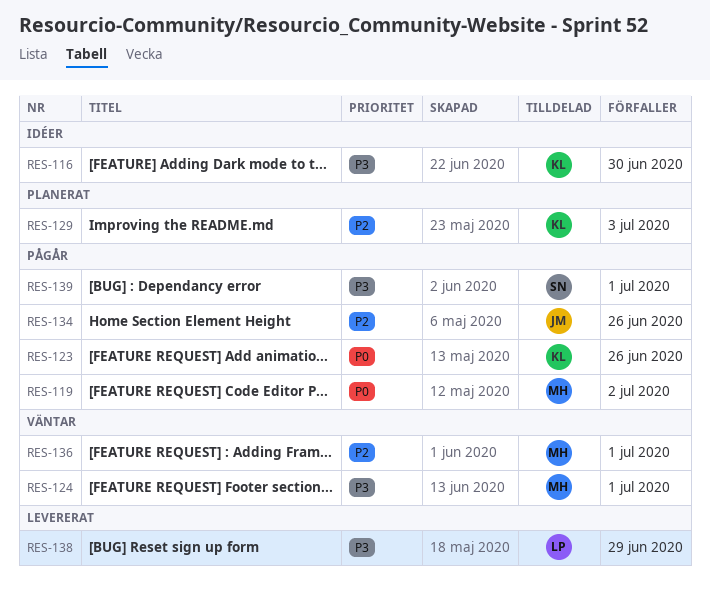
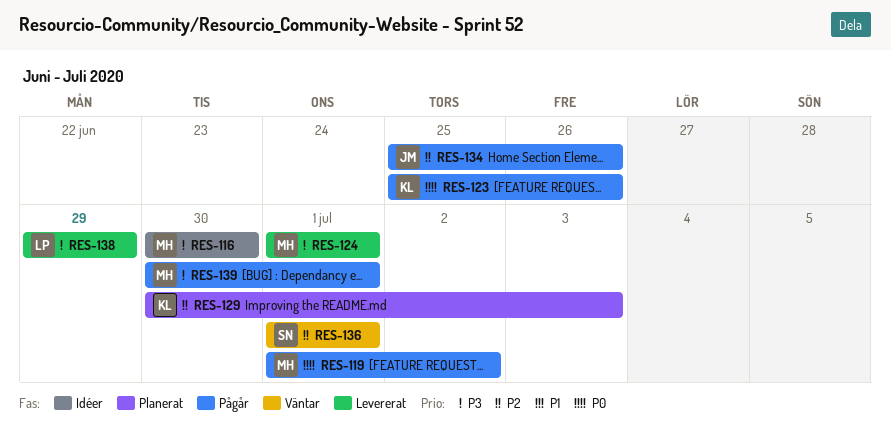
RES-116, owner: KL -> MH
RES-124, status: Väntar -> Levererat
RES-136, owner: MH -> SN
RES-139, owner: SN -> MH

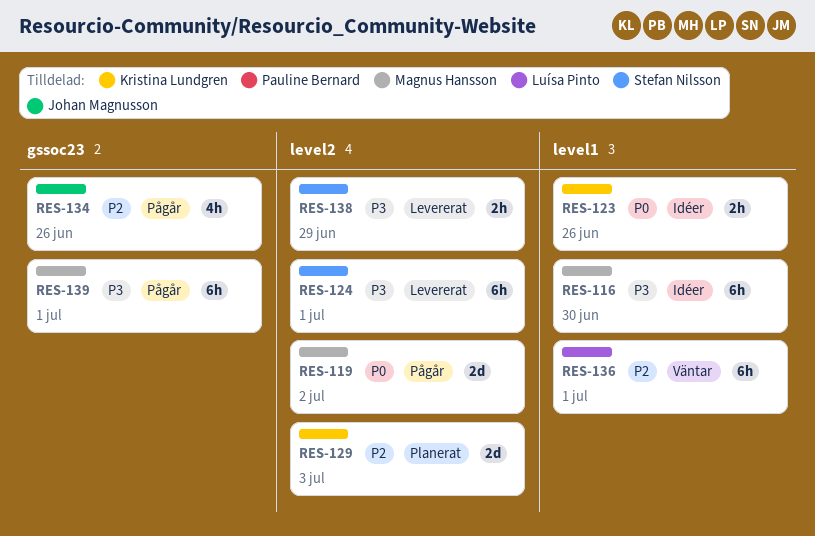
RES-123, status: Pågår -> Idéer
RES-124, owner: Magnus Hansson -> Stefan Nilsson
RES-136, owner: Stefan Nilsson -> Luísa Pinto
RES-138, owner: Luísa Pinto -> Stefan Nilsson

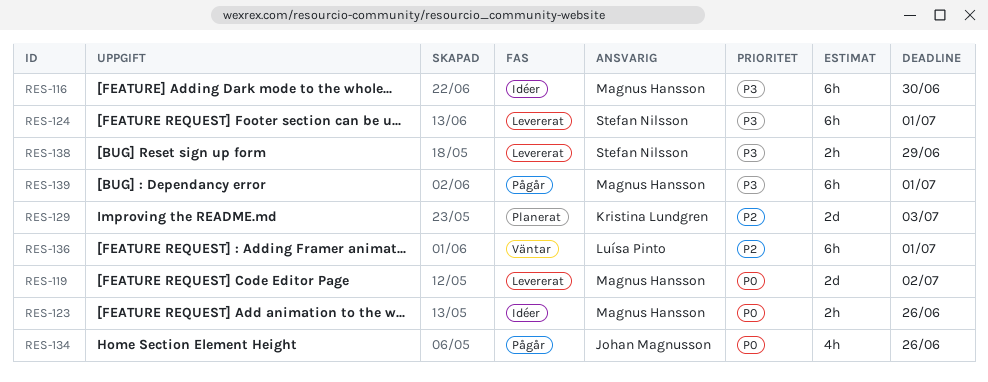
RES-119, status: Pågår -> Levererat
RES-123, owner: Kristina Lundgren -> Magnus Hansson
RES-134, priority: P2 -> P0

